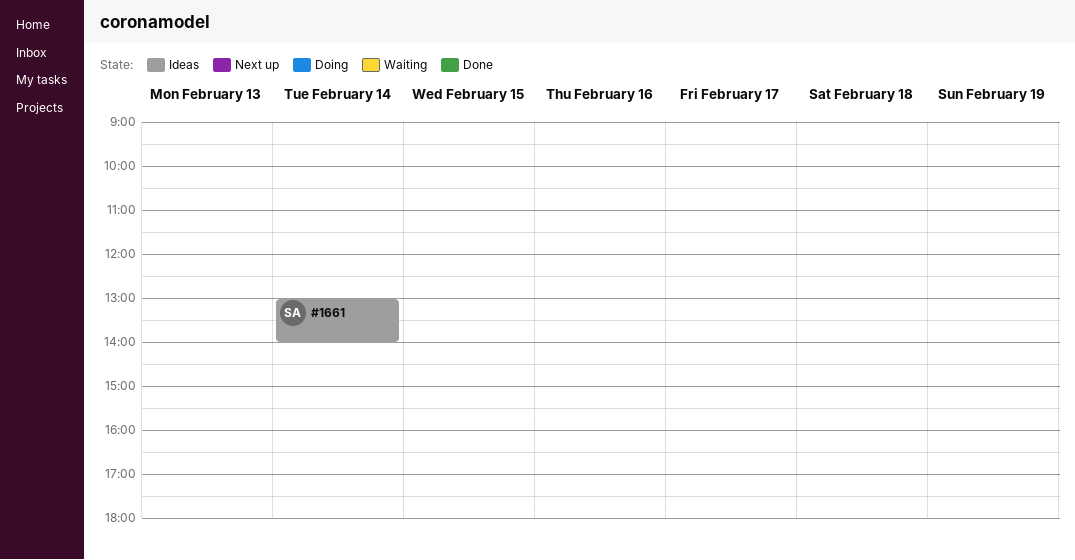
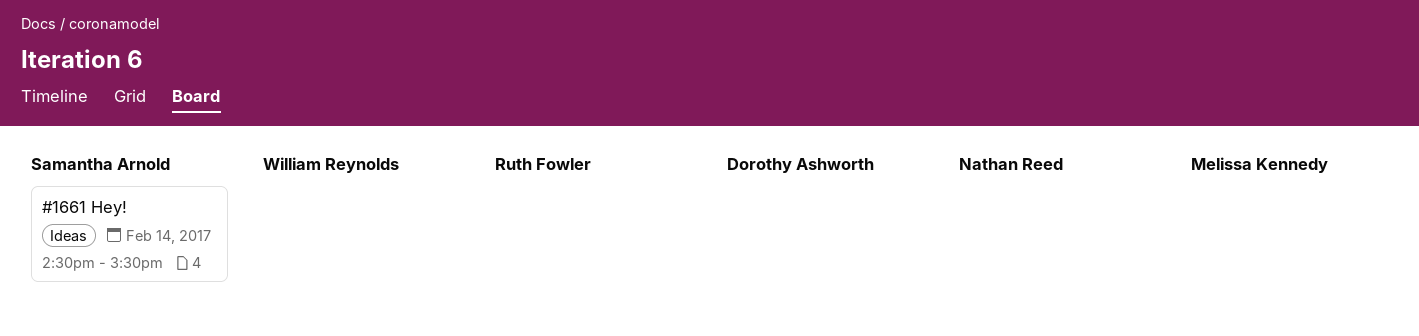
#1661, begins: 13:00 -> 14:30
#1661, ends: 14:00 -> 15:30

